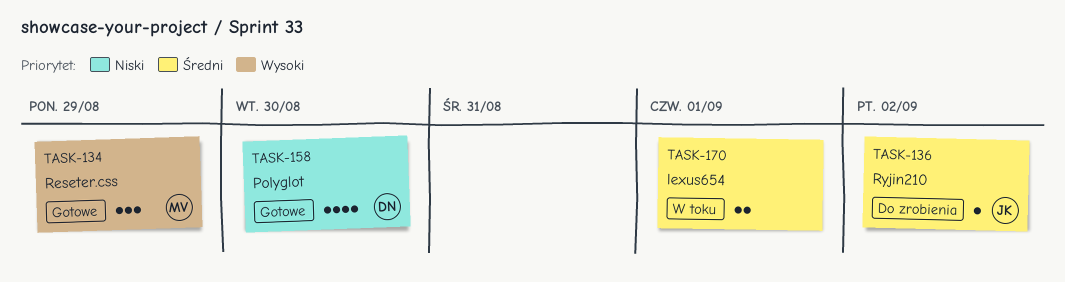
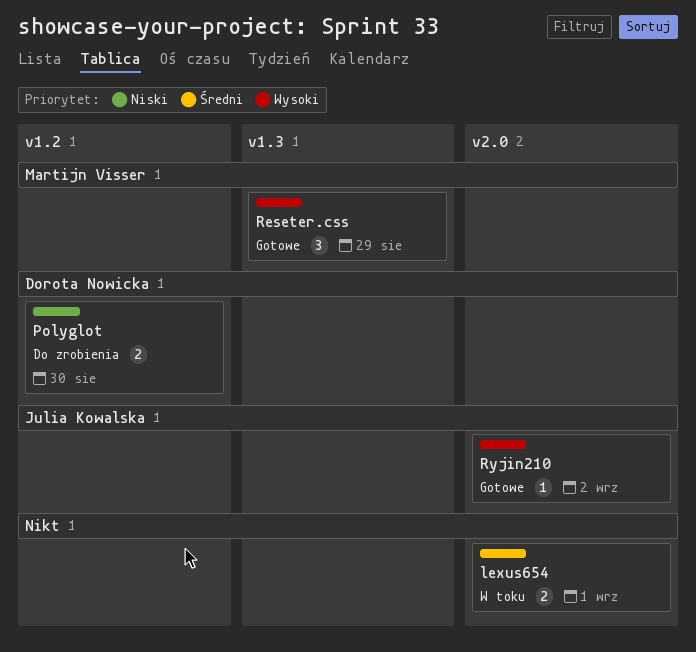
Polyglot, status: Gotowe -> Do zrobienia
Polyglot, estimate: 4 -> 2
Ryjin210, status: Do zrobienia -> Gotowe
Ryjin210, priority: Średni -> Wysoki

